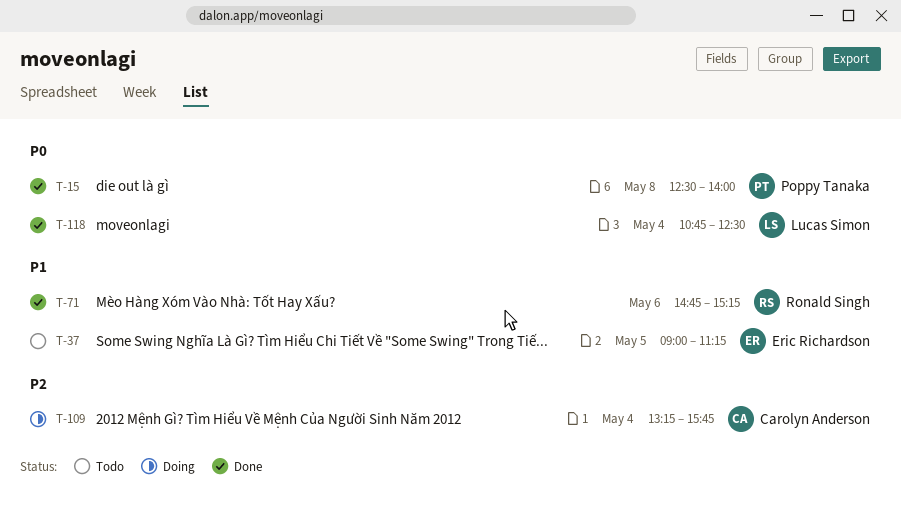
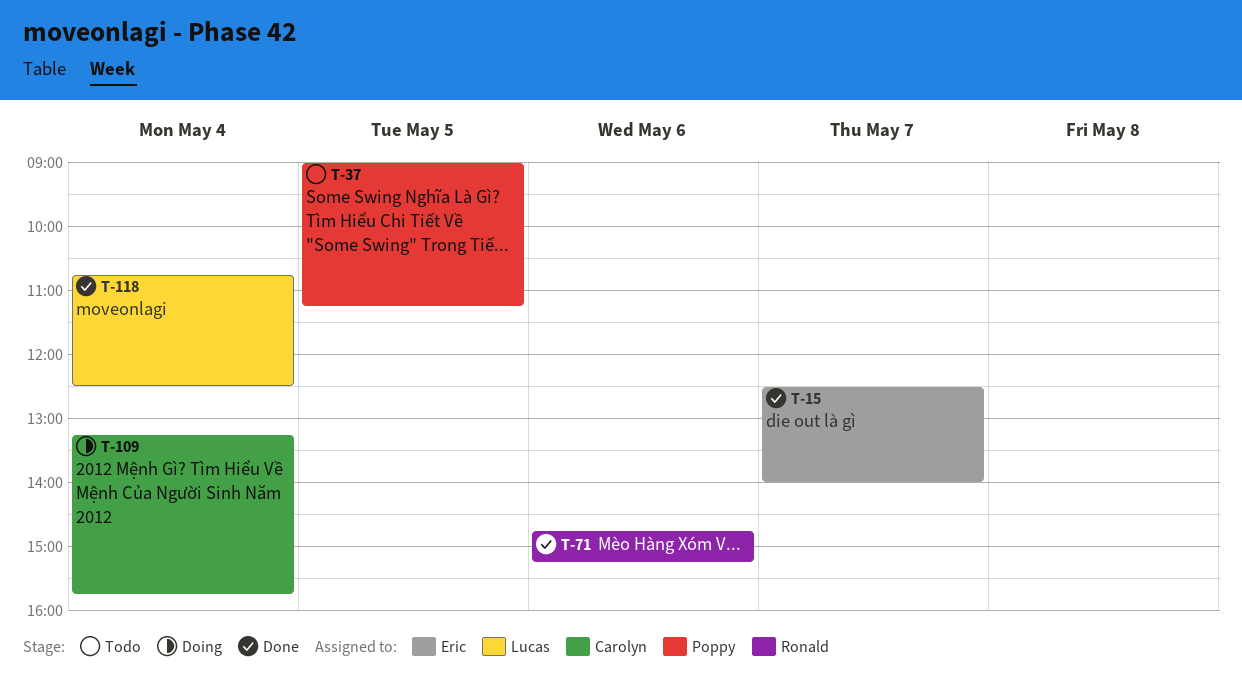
T-15, owner: Poppy Tanaka -> Eric Richardson
T-15, day: May 8 -> May 7
T-37, owner: Eric Richardson -> Poppy Tanaka

